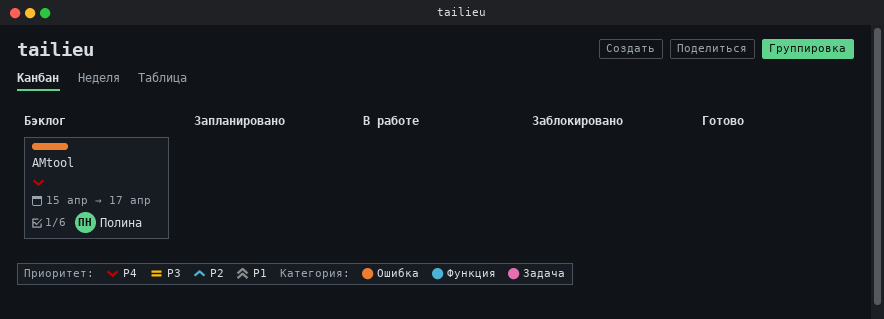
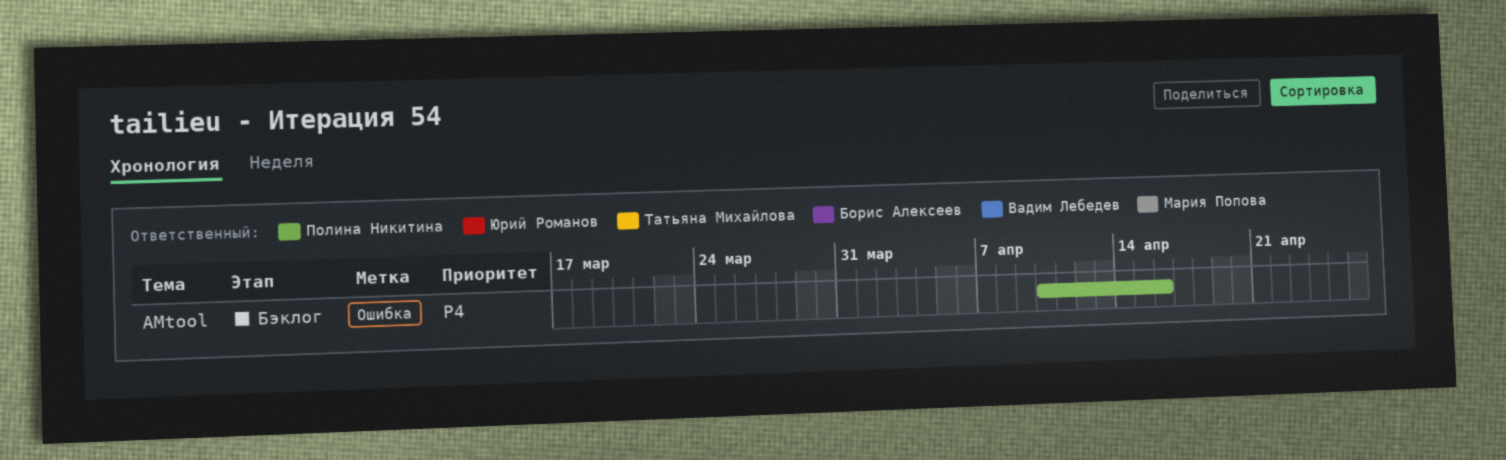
AMtool, start: Apr 15 -> Apr 10
AMtool, due: Apr 17 -> Apr 16

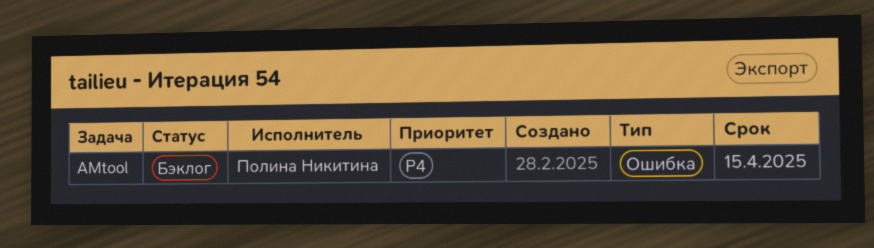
AMtool, due: Apr 16 -> Apr 15

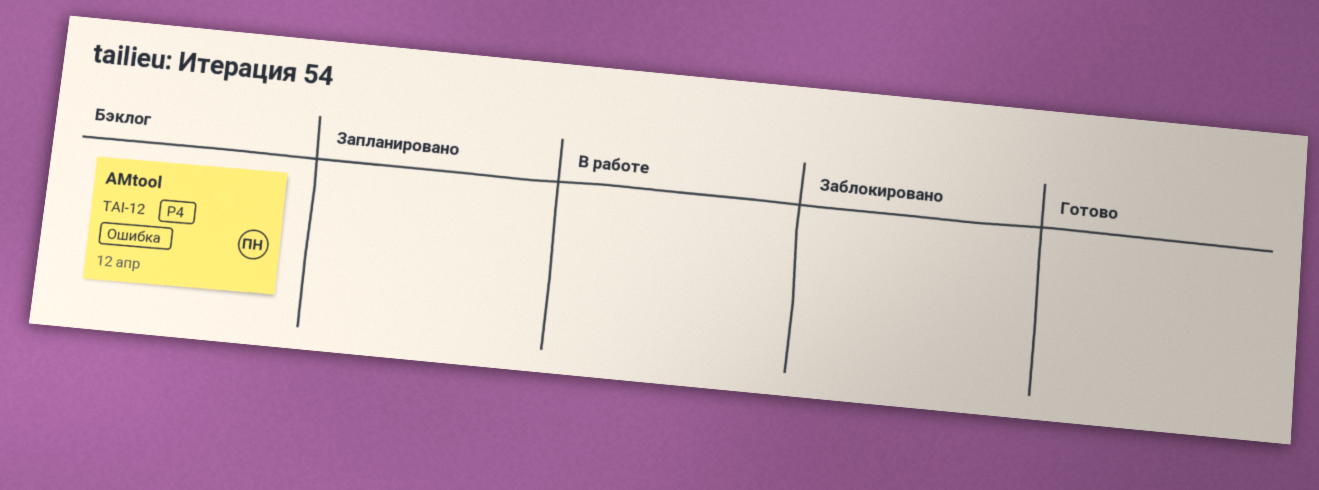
AMtool, due: Apr 15 -> Apr 12

